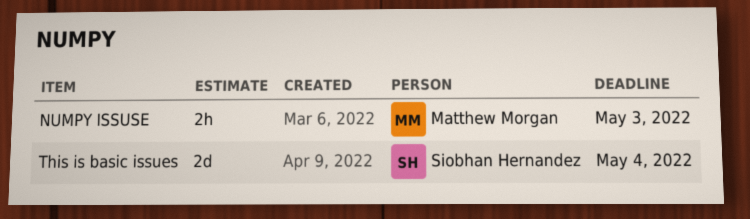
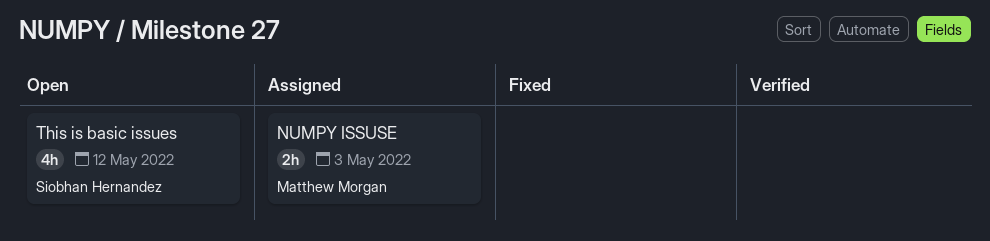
This is basic issues, estimate: 2d -> 4h
This is basic issues, due: May 4 -> May 12

